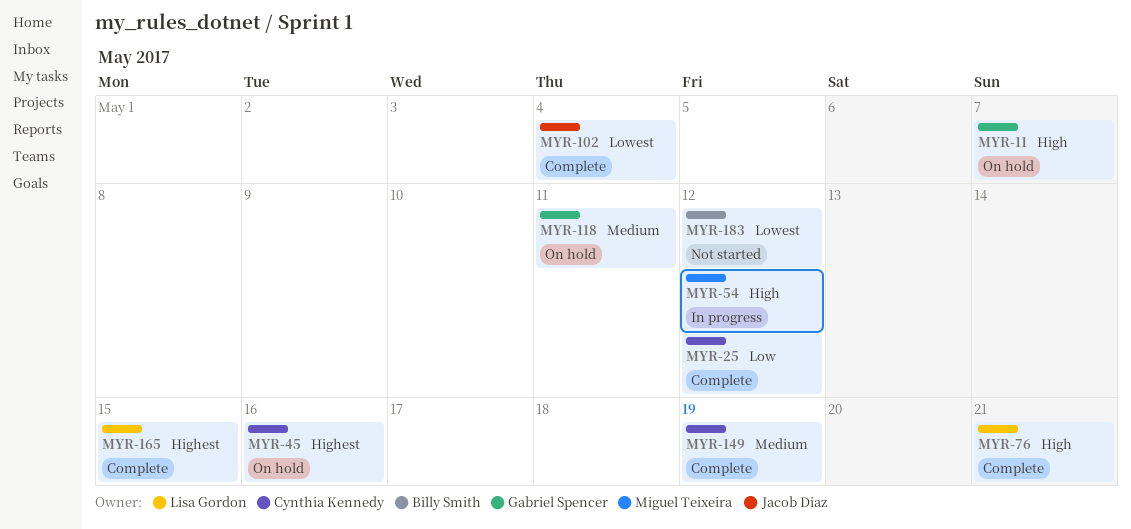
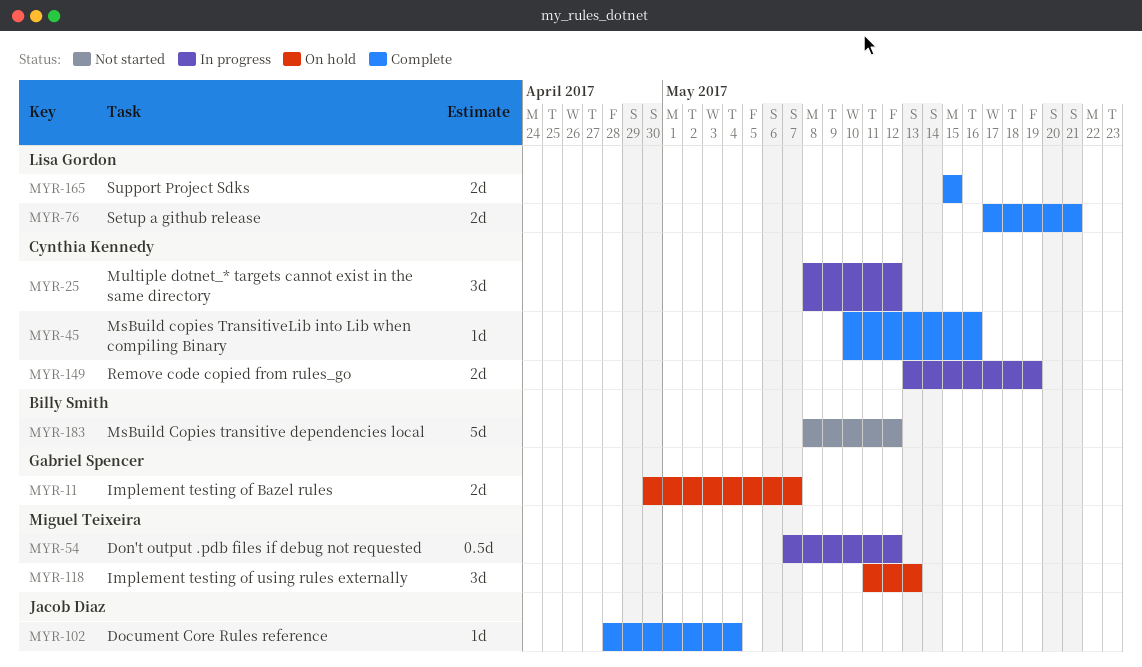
MYR-25, status: Complete -> In progress
MYR-45, status: On hold -> Complete
MYR-118, owner: Gabriel Spencer -> Miguel Teixeira
MYR-118, due: May 11 -> May 13
MYR-149, status: Complete -> In progress

